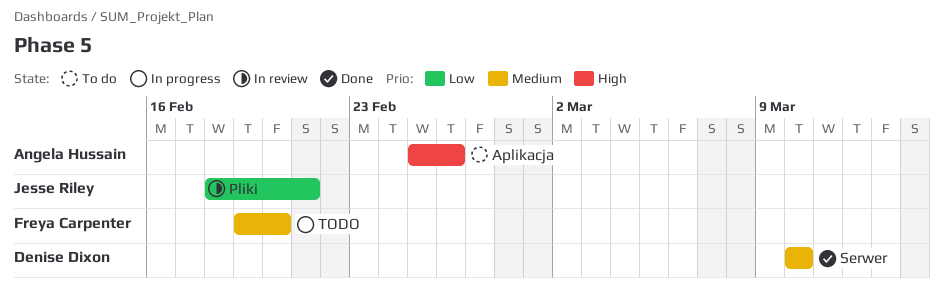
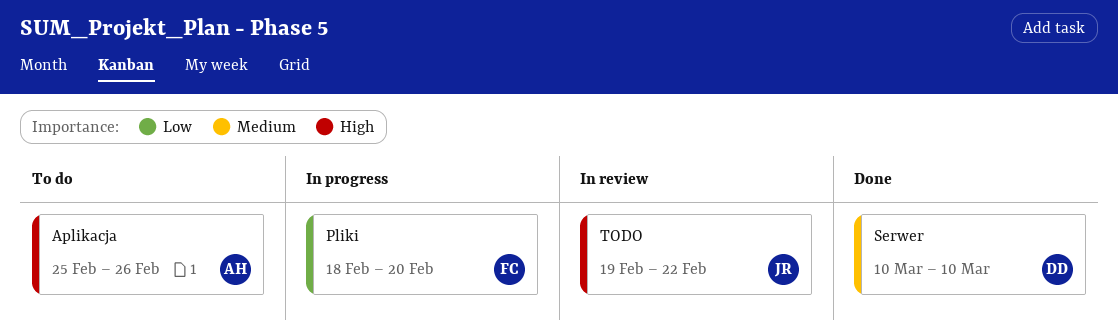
Pliki, status: In review -> In progress
Pliki, owner: Jesse Riley -> Freya Carpenter
Pliki, due: Feb 21 -> Feb 20
TODO, status: In progress -> In review
TODO, owner: Freya Carpenter -> Jesse Riley
TODO, priority: Medium -> High
TODO, due: Feb 20 -> Feb 22

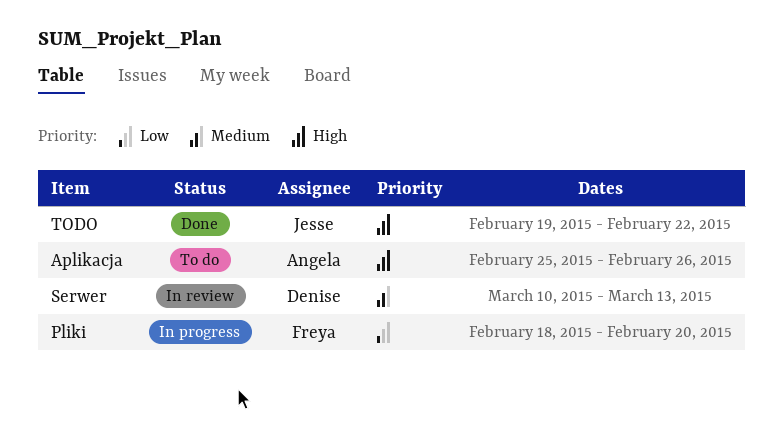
Serwer, status: Done -> In review
Serwer, due: Mar 10 -> Mar 13
TODO, status: In review -> Done

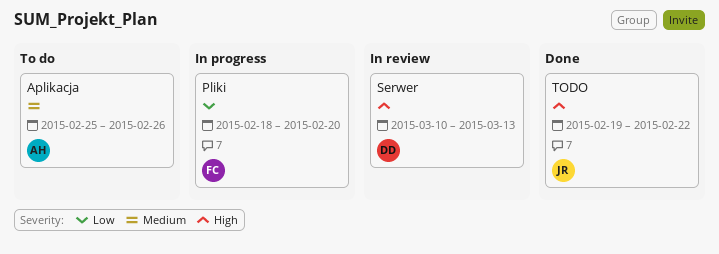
Aplikacja, priority: High -> Medium
Serwer, priority: Medium -> High

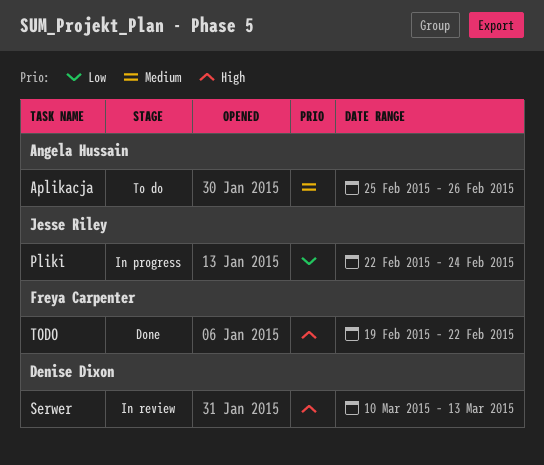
Pliki, owner: Freya Carpenter -> Jesse Riley
Pliki, start: Feb 18 -> Feb 22
Pliki, due: Feb 20 -> Feb 24
TODO, owner: Jesse Riley -> Freya Carpenter

